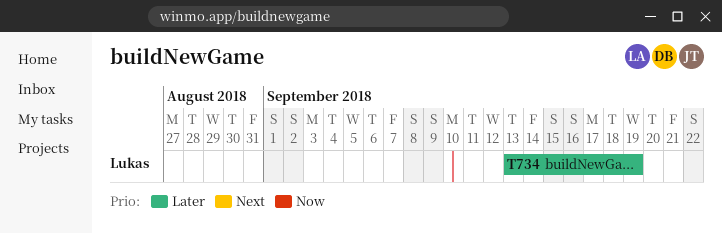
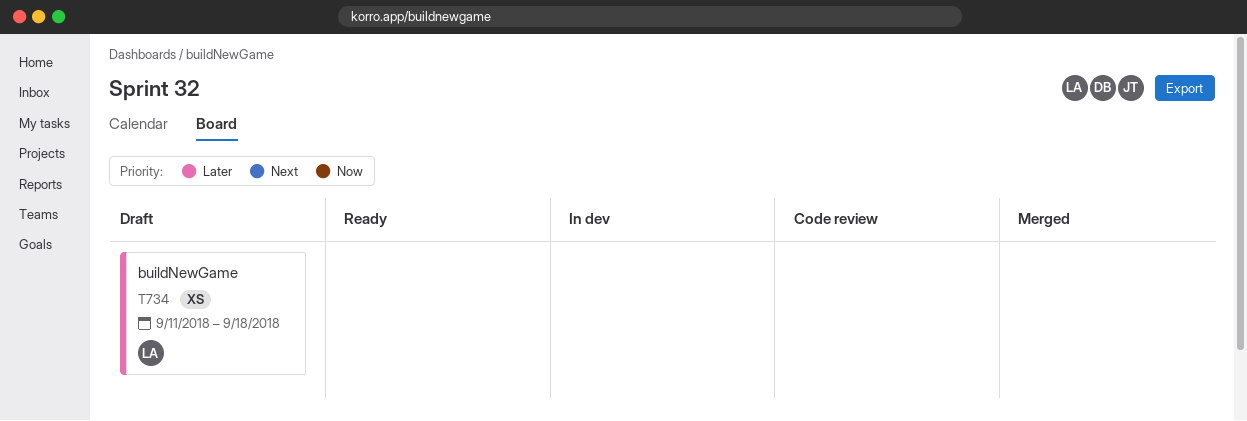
T734, start: Sep 13 -> Sep 11
T734, due: Sep 19 -> Sep 18

